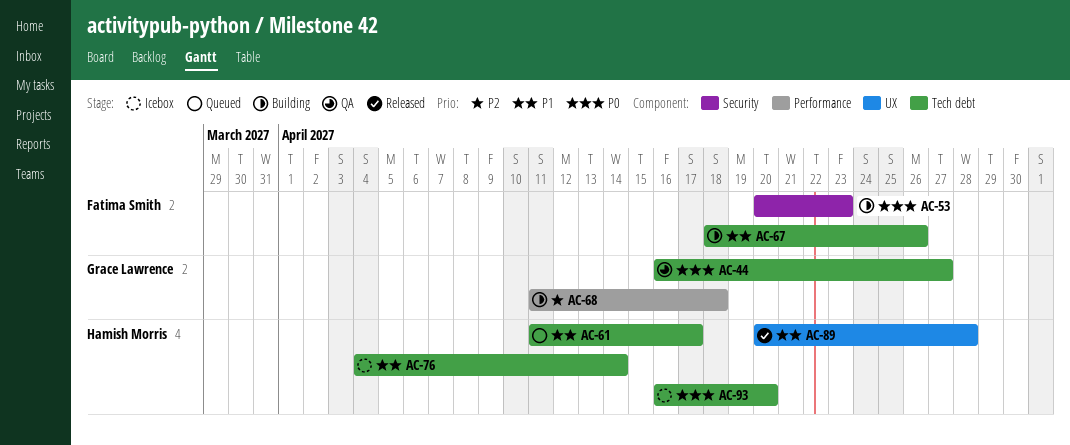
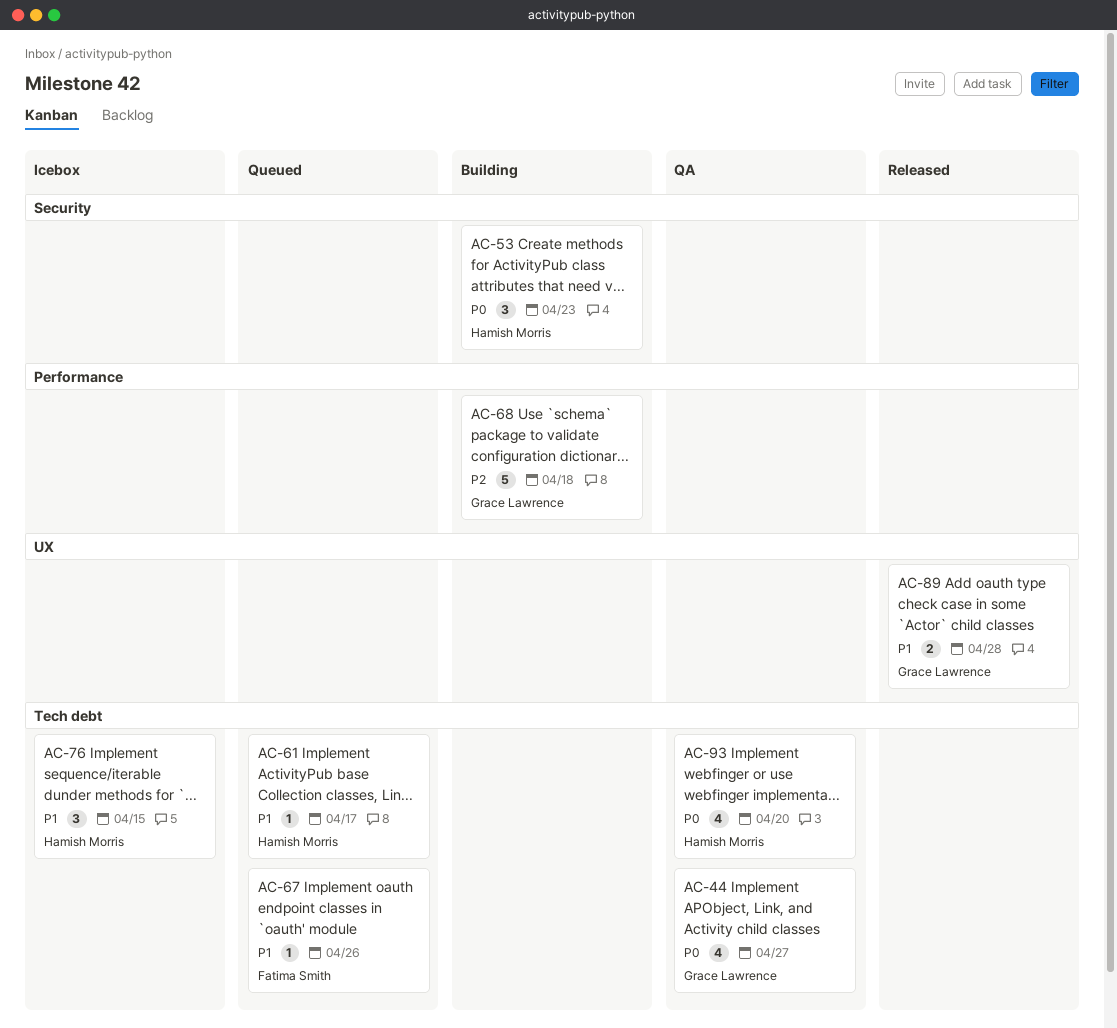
AC-53, owner: Fatima Smith -> Hamish Morris
AC-67, status: Building -> Queued
AC-76, due: Apr 14 -> Apr 15
AC-89, owner: Hamish Morris -> Grace Lawrence
AC-93, status: Icebox -> QA

